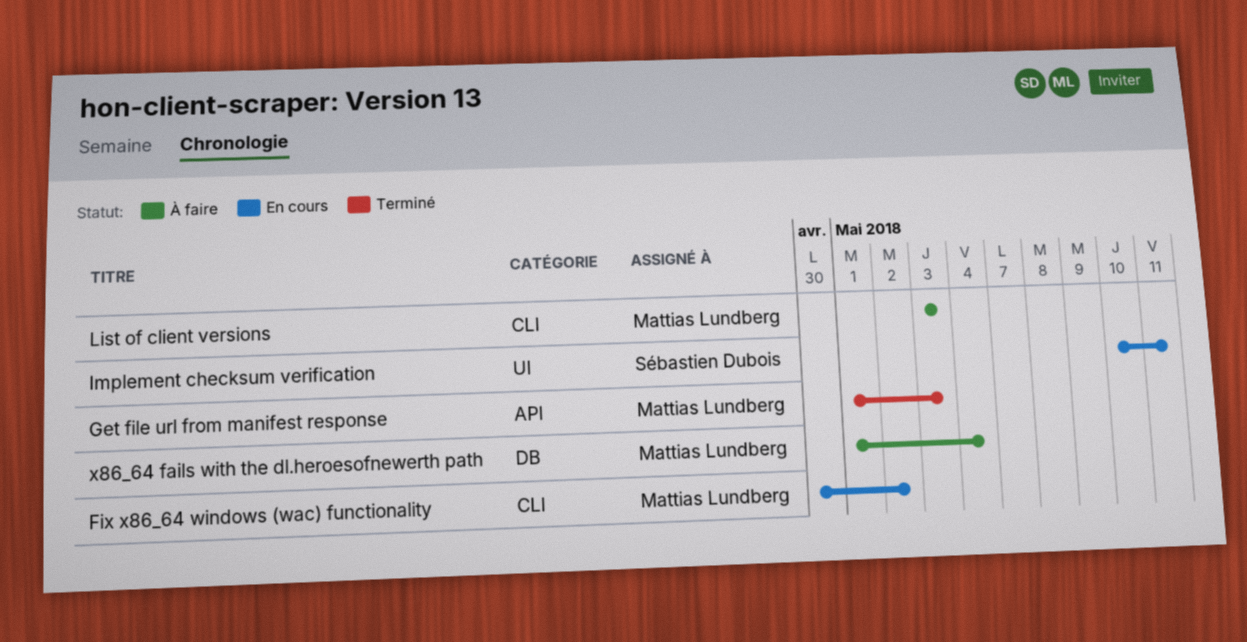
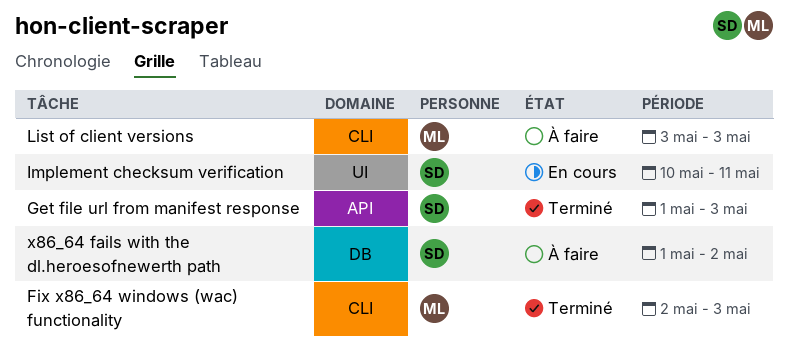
Fix x86_64 windows (wac) functionality, status: En cours -> Terminé
Fix x86_64 windows (wac) functionality, start: Apr 30 -> May 2
Fix x86_64 windows (wac) functionality, due: May 2 -> May 3
Get file url from manifest response, owner: Mattias Lundberg -> Sébastien Dubois
x86_64 fails with the dl.heroesofnewerth path, owner: Mattias Lundberg -> Sébastien Dubois
x86_64 fails with the dl.heroesofnewerth path, due: May 4 -> May 2

